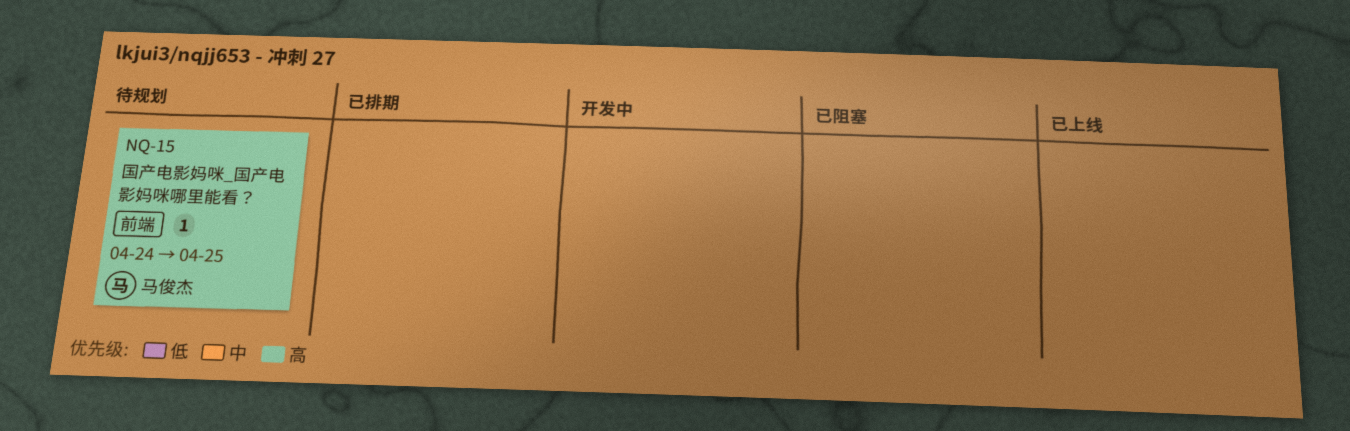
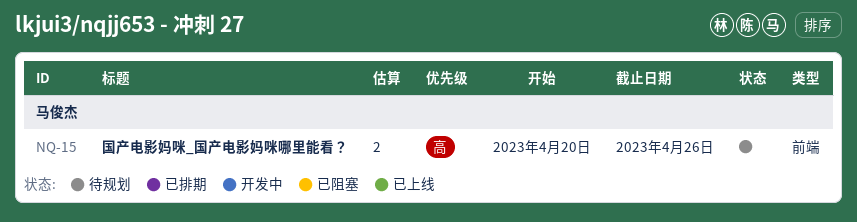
NQ-15, estimate: 1 -> 2
NQ-15, start: Apr 24 -> Apr 20
NQ-15, due: Apr 25 -> Apr 26

